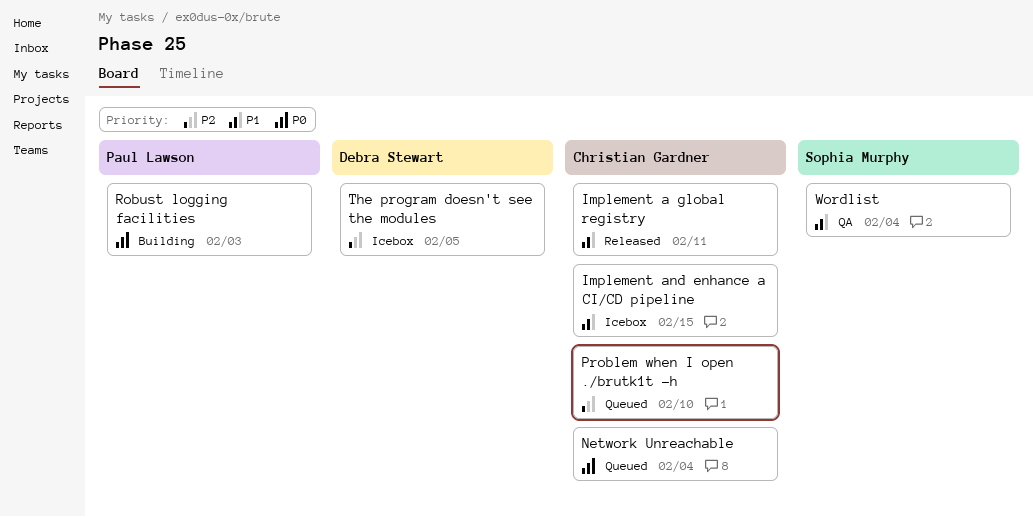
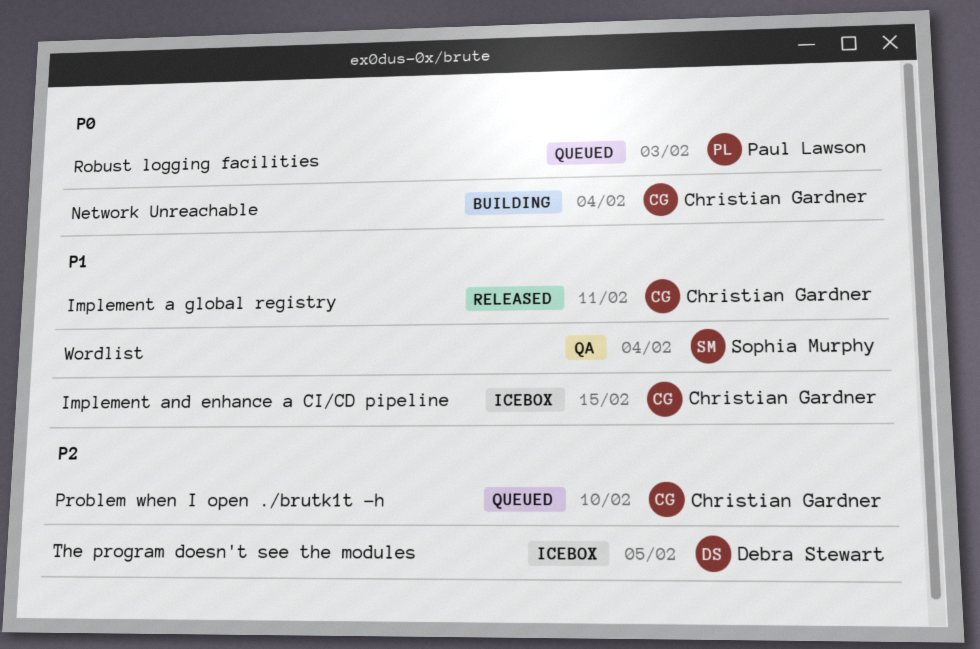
Network Unreachable, status: Queued -> Building
Robust logging facilities, status: Building -> Queued

